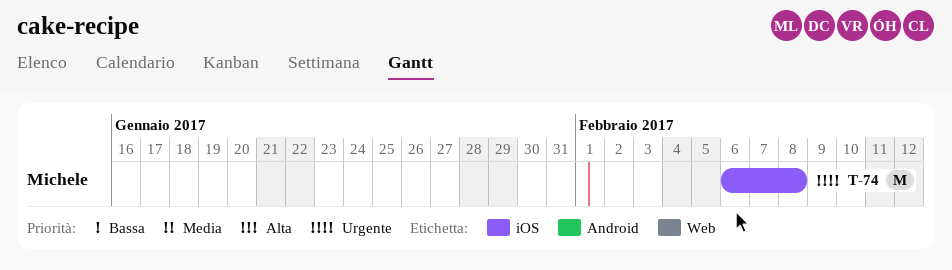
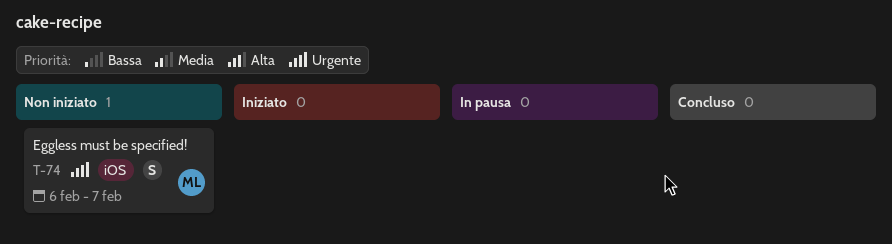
T-74, estimate: M -> S
T-74, due: Feb 8 -> Feb 7

